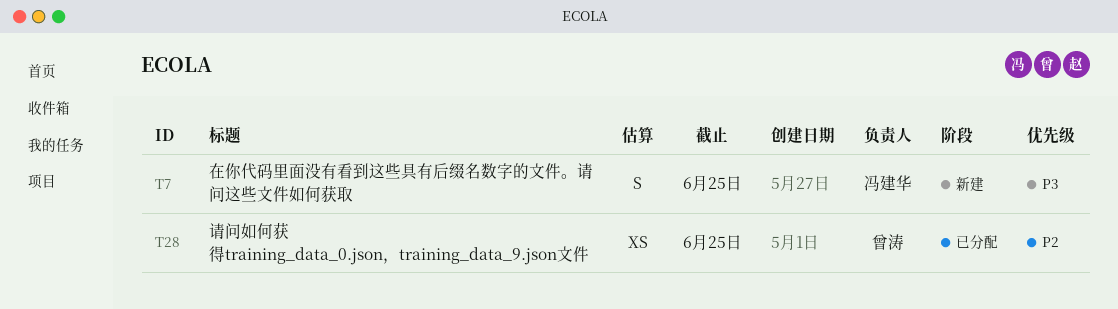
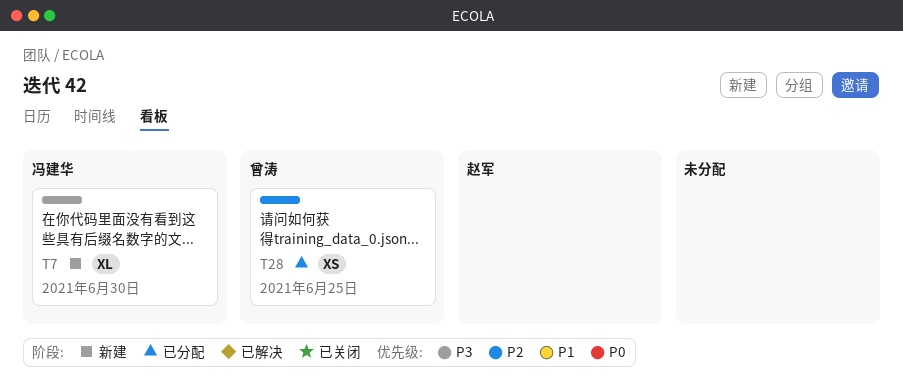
T7, estimate: S -> XL
T7, due: Jun 25 -> Jun 30

